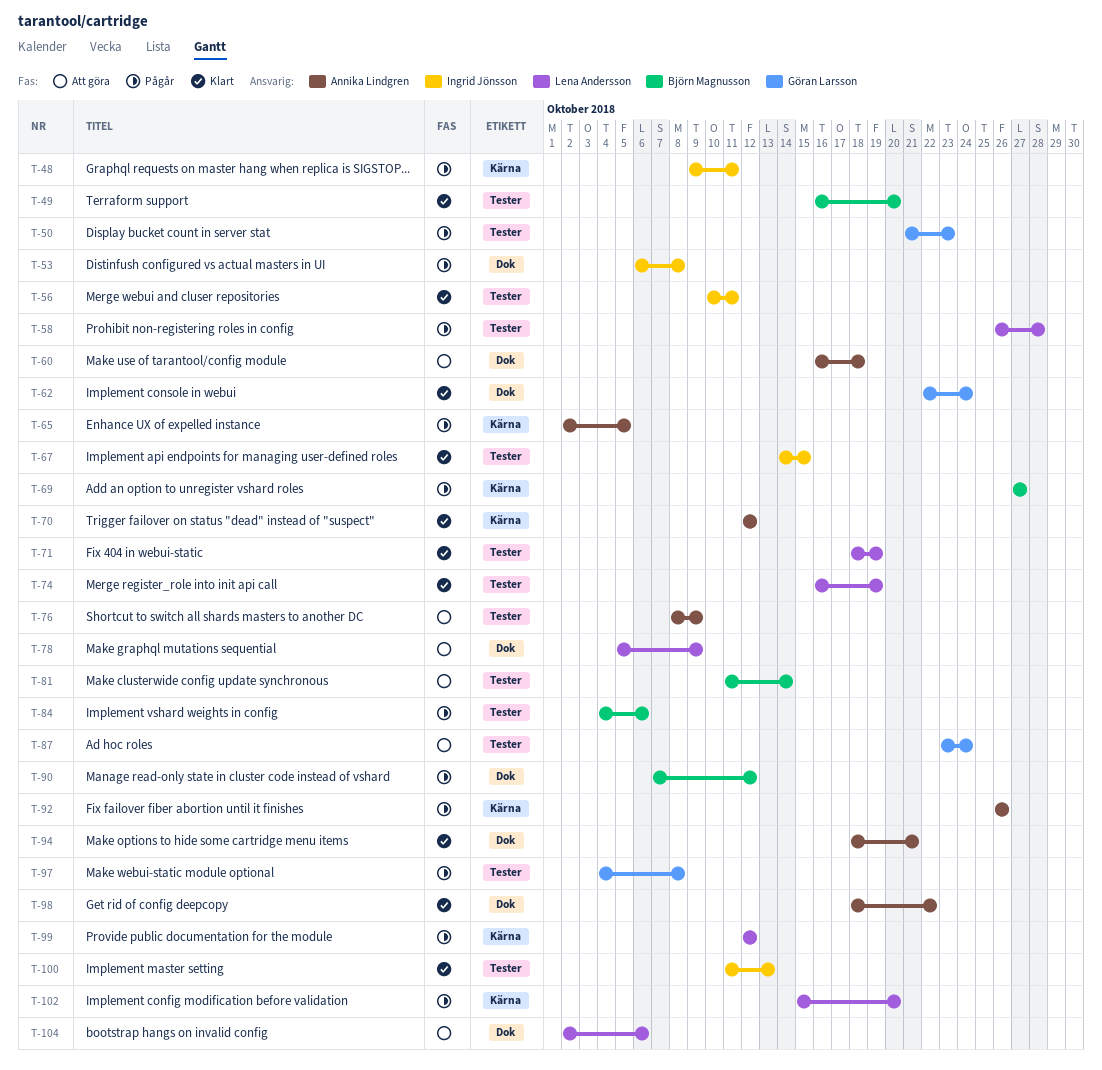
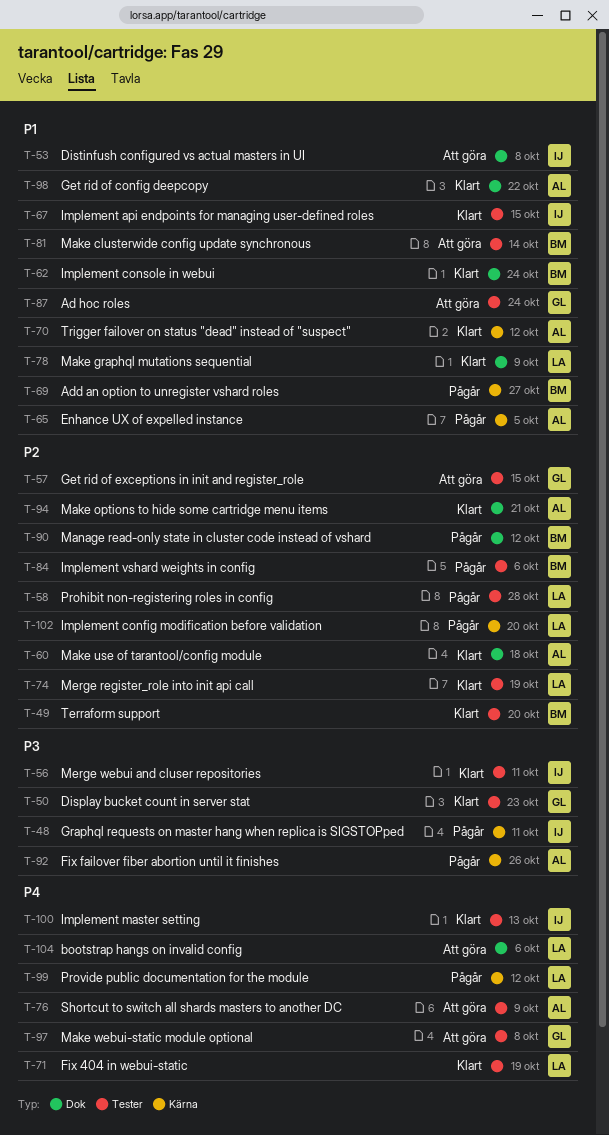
T-50, status: Pågår -> Klart
T-53, status: Pågår -> Att göra
T-57: none -> present
T-60, status: Att göra -> Klart
T-62, owner: Göran Larsson -> Björn Magnusson
T-78, status: Att göra -> Klart
T-97, status: Pågår -> Att göra

